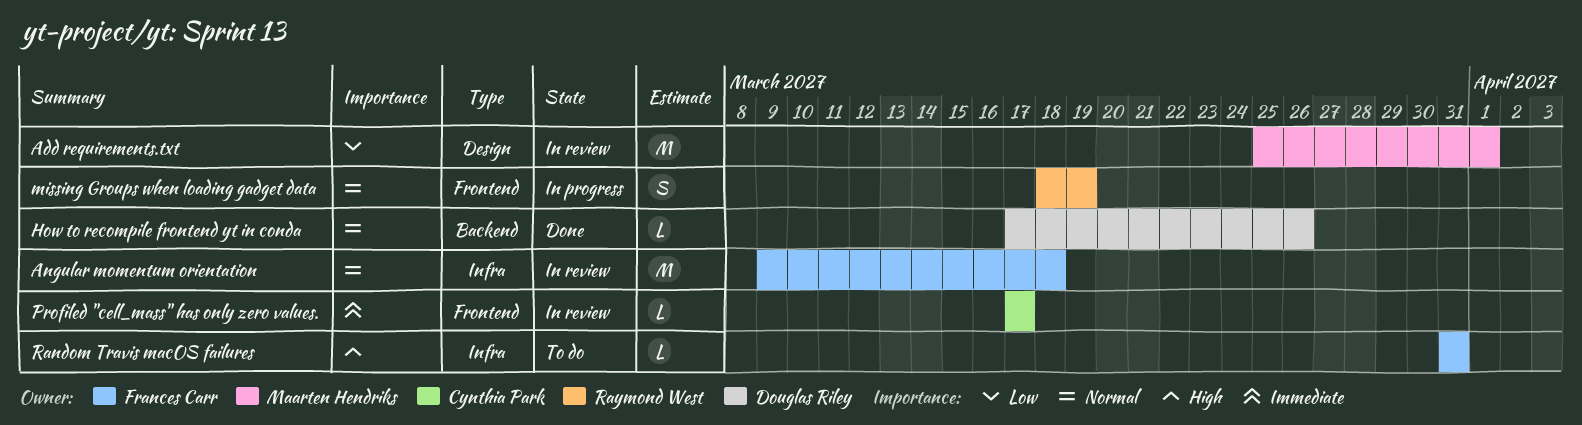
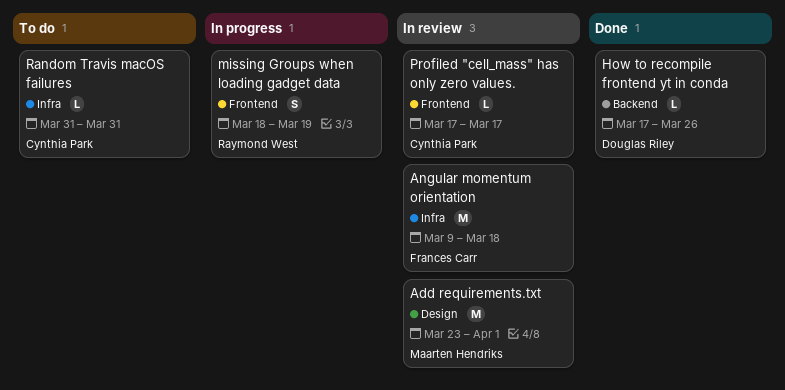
Add requirements.txt, start: Mar 25 -> Mar 23
Random Travis macOS failures, owner: Frances Carr -> Cynthia Park

